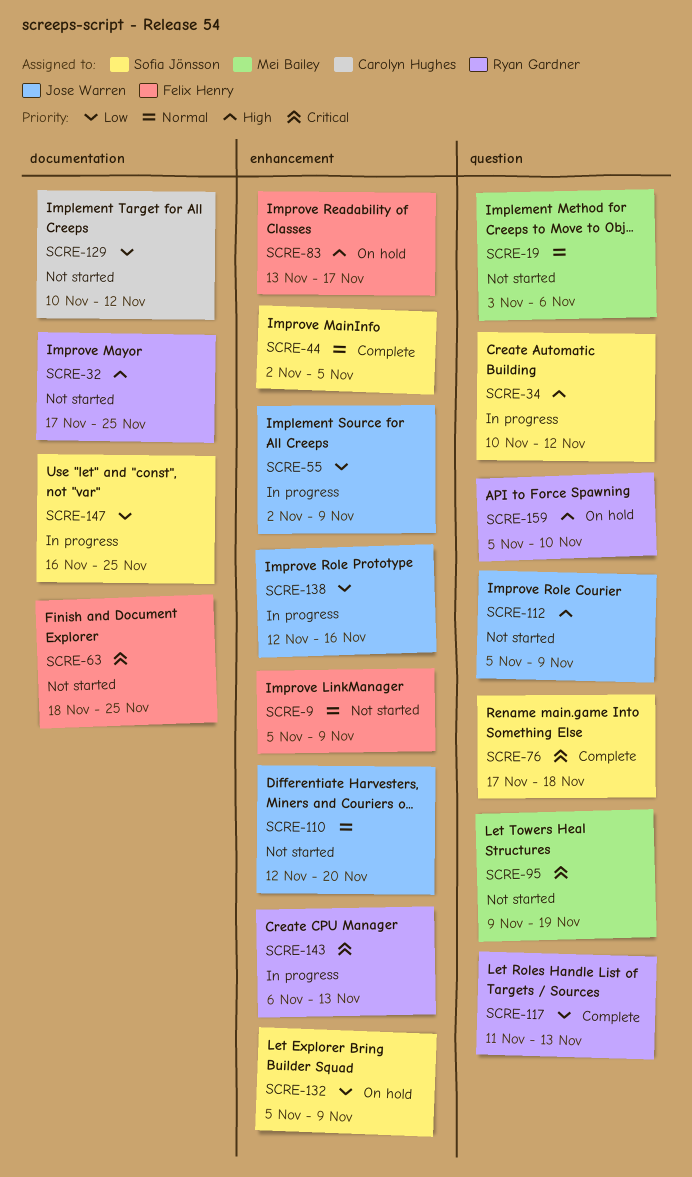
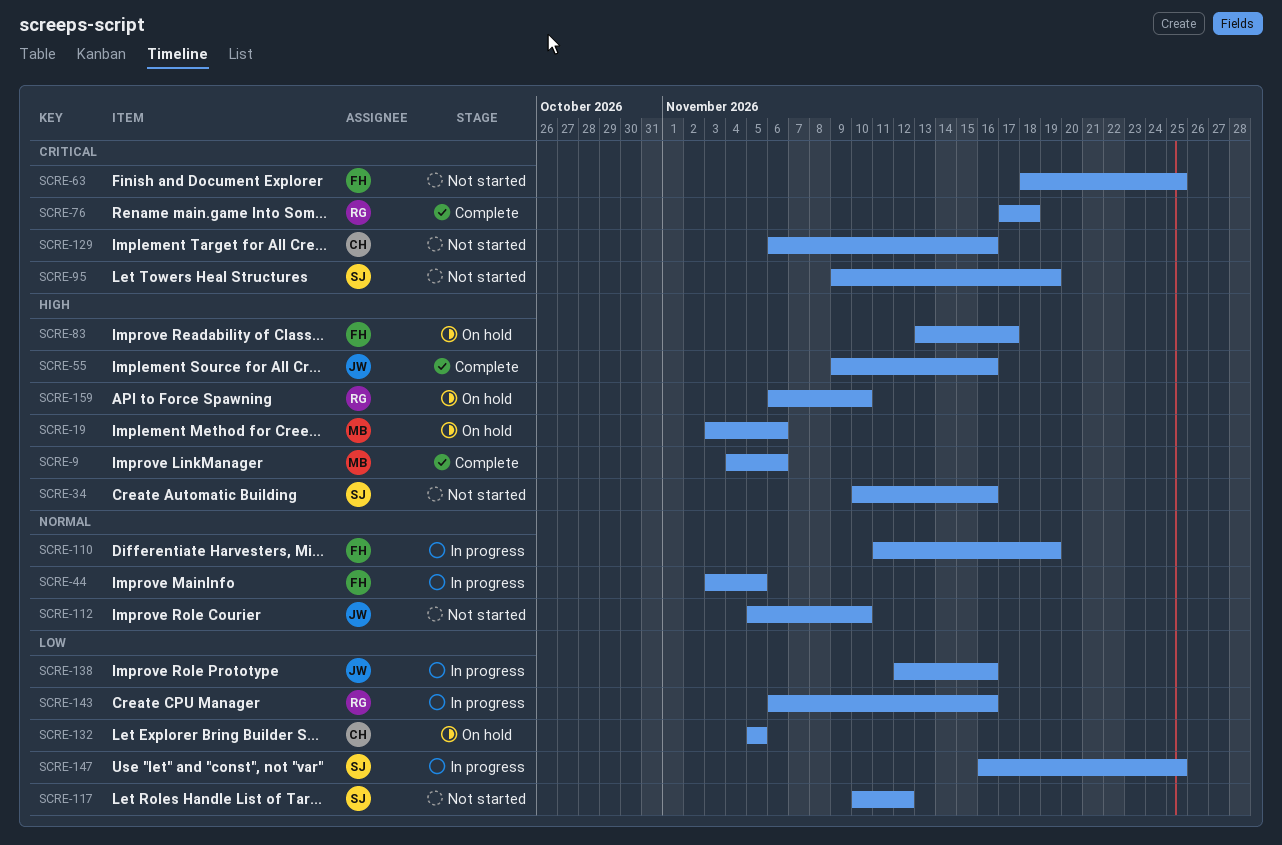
SCRE-9, status: Not started -> Complete
SCRE-9, owner: Felix Henry -> Mei Bailey
SCRE-9, priority: Normal -> High
SCRE-9, start: Nov 5 -> Nov 4
SCRE-9, due: Nov 9 -> Nov 6
SCRE-19, status: Not started -> On hold
SCRE-19, priority: Normal -> High
SCRE-32: present -> none
SCRE-34, status: In progress -> Not started
SCRE-34, due: Nov 12 -> Nov 16
SCRE-44, status: Complete -> In progress
SCRE-44, owner: Sofia Jönsson -> Felix Henry
SCRE-44, start: Nov 2 -> Nov 3
SCRE-55, status: In progress -> Complete
SCRE-55, priority: Low -> High
SCRE-55, start: Nov 2 -> Nov 9
SCRE-55, due: Nov 9 -> Nov 16
SCRE-76, owner: Sofia Jönsson -> Ryan Gardner
SCRE-95, owner: Mei Bailey -> Sofia Jönsson
SCRE-110, status: Not started -> In progress
SCRE-110, owner: Jose Warren -> Felix Henry
SCRE-110, start: Nov 12 -> Nov 11
SCRE-110, due: Nov 20 -> Nov 19
SCRE-112, priority: High -> Normal
SCRE-112, due: Nov 9 -> Nov 10
SCRE-117, status: Complete -> Not started
SCRE-117, owner: Ryan Gardner -> Sofia Jönsson
SCRE-117, start: Nov 11 -> Nov 10
SCRE-117, due: Nov 13 -> Nov 12
SCRE-129, priority: Low -> Critical
SCRE-129, start: Nov 10 -> Nov 6
SCRE-129, due: Nov 12 -> Nov 16
SCRE-132, owner: Sofia Jönsson -> Carolyn Hughes
SCRE-132, due: Nov 9 -> Nov 5
SCRE-143, priority: Critical -> Low
SCRE-143, due: Nov 13 -> Nov 16
SCRE-159, start: Nov 5 -> Nov 6

